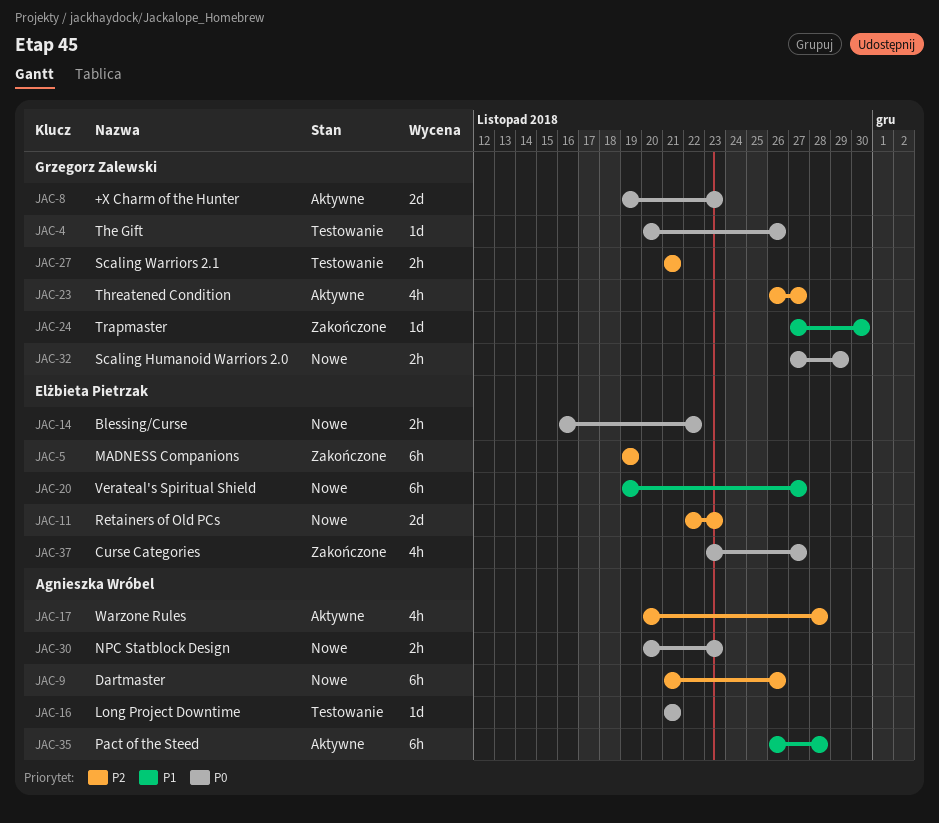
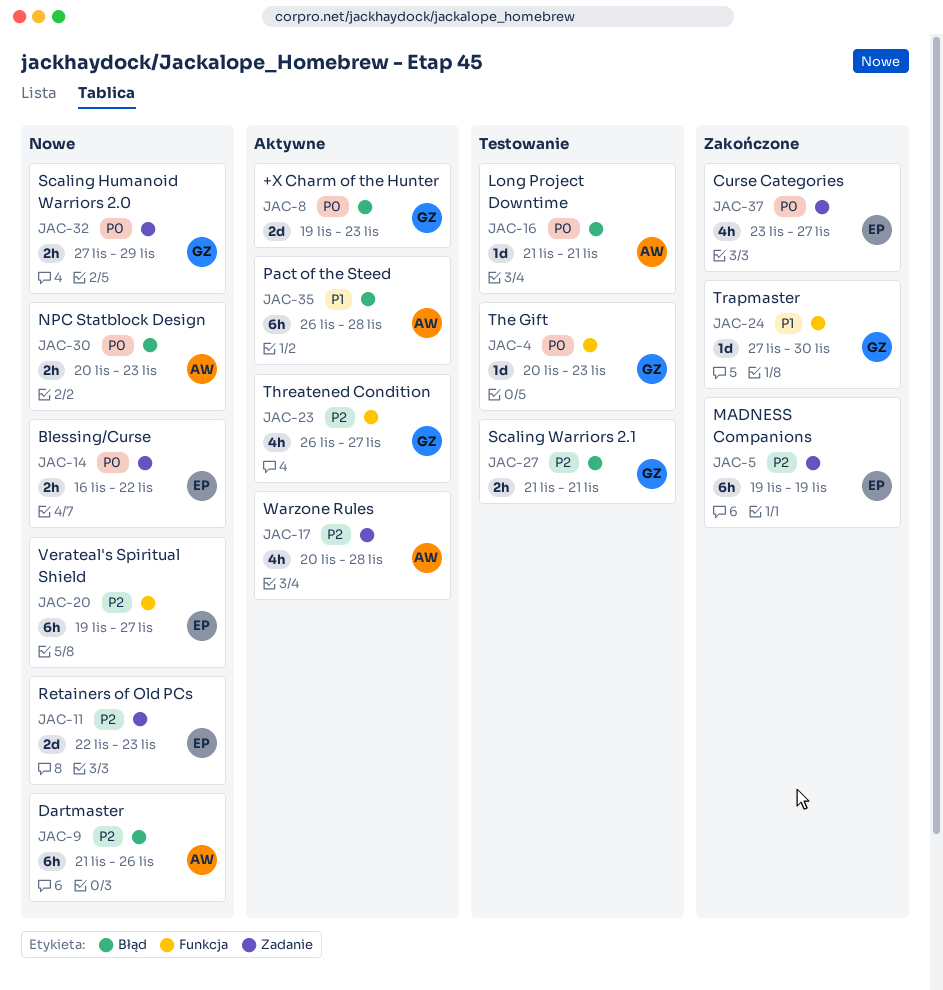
JAC-4, due: Nov 26 -> Nov 23
JAC-20, priority: P1 -> P2

